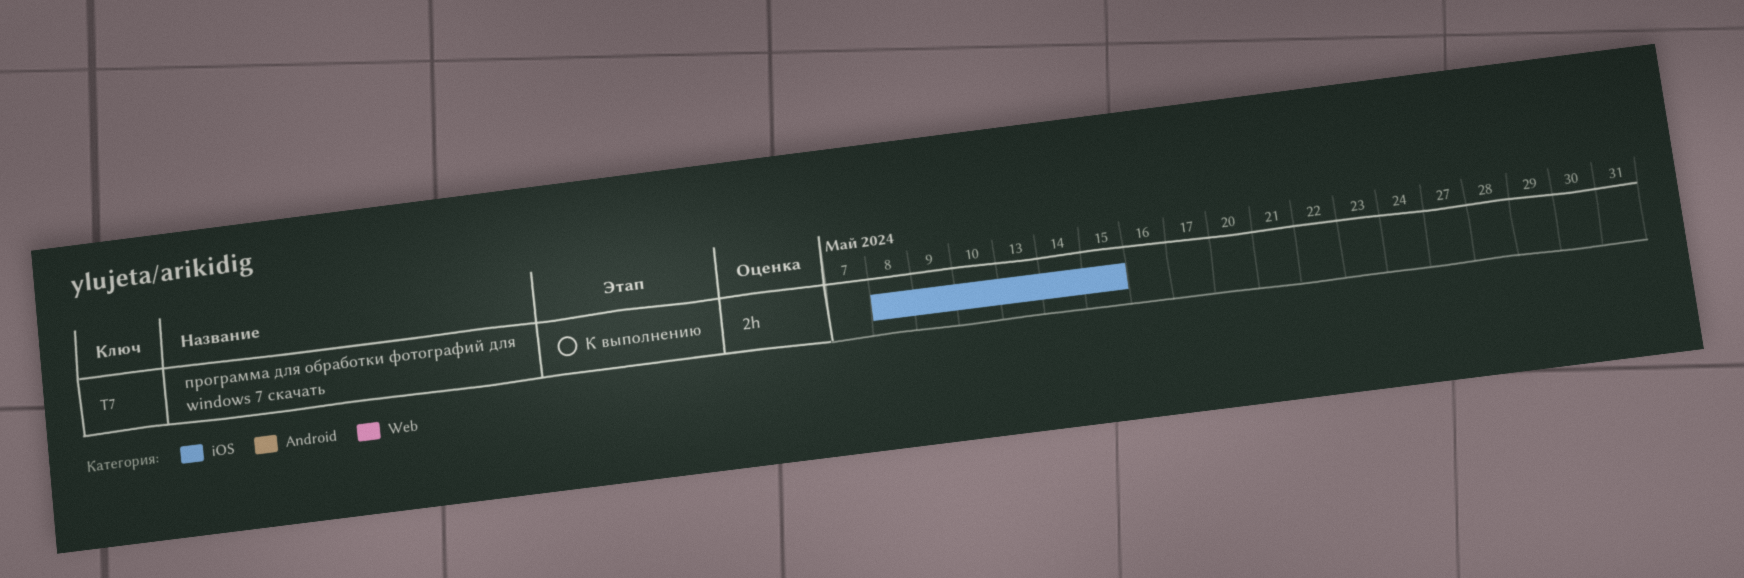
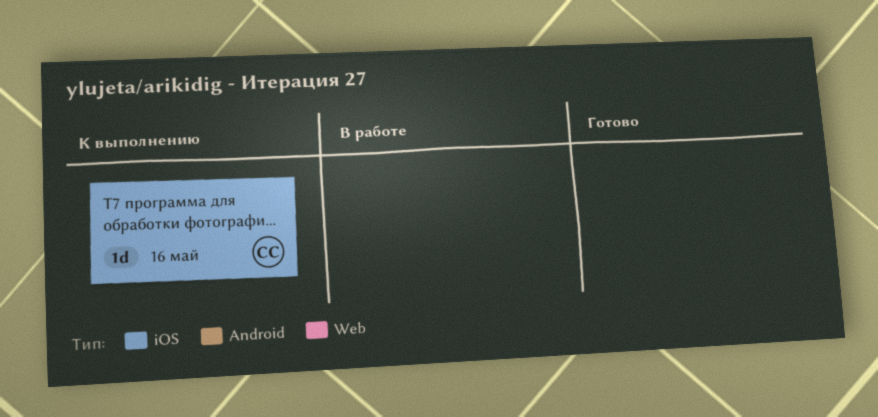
T7, estimate: 2h -> 1d
T7, due: May 15 -> May 16

